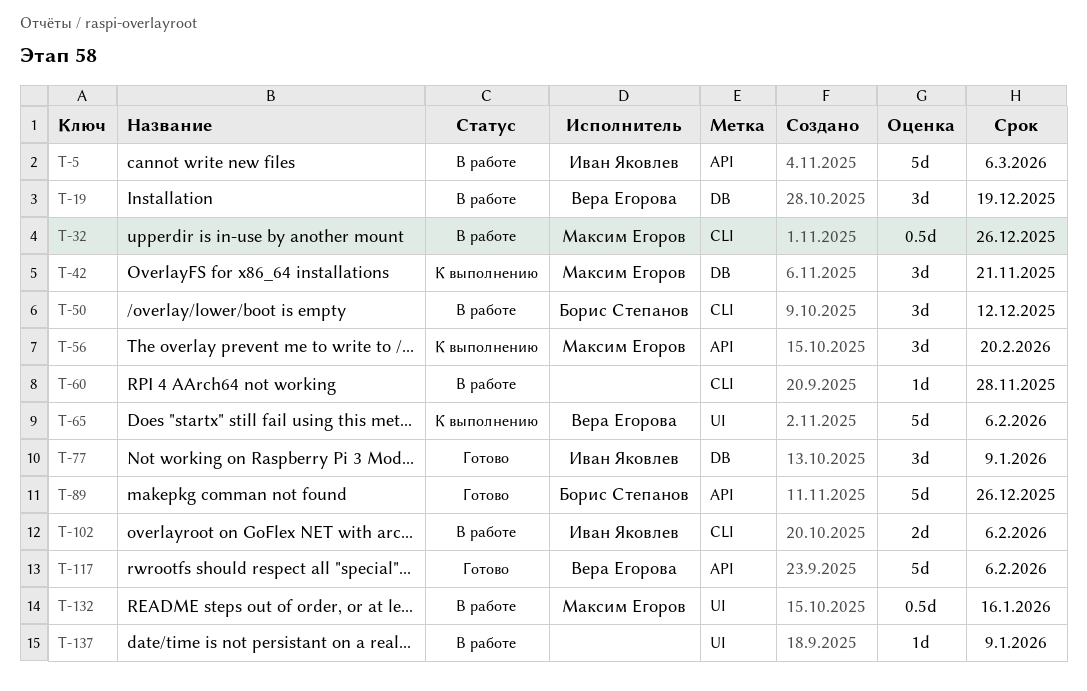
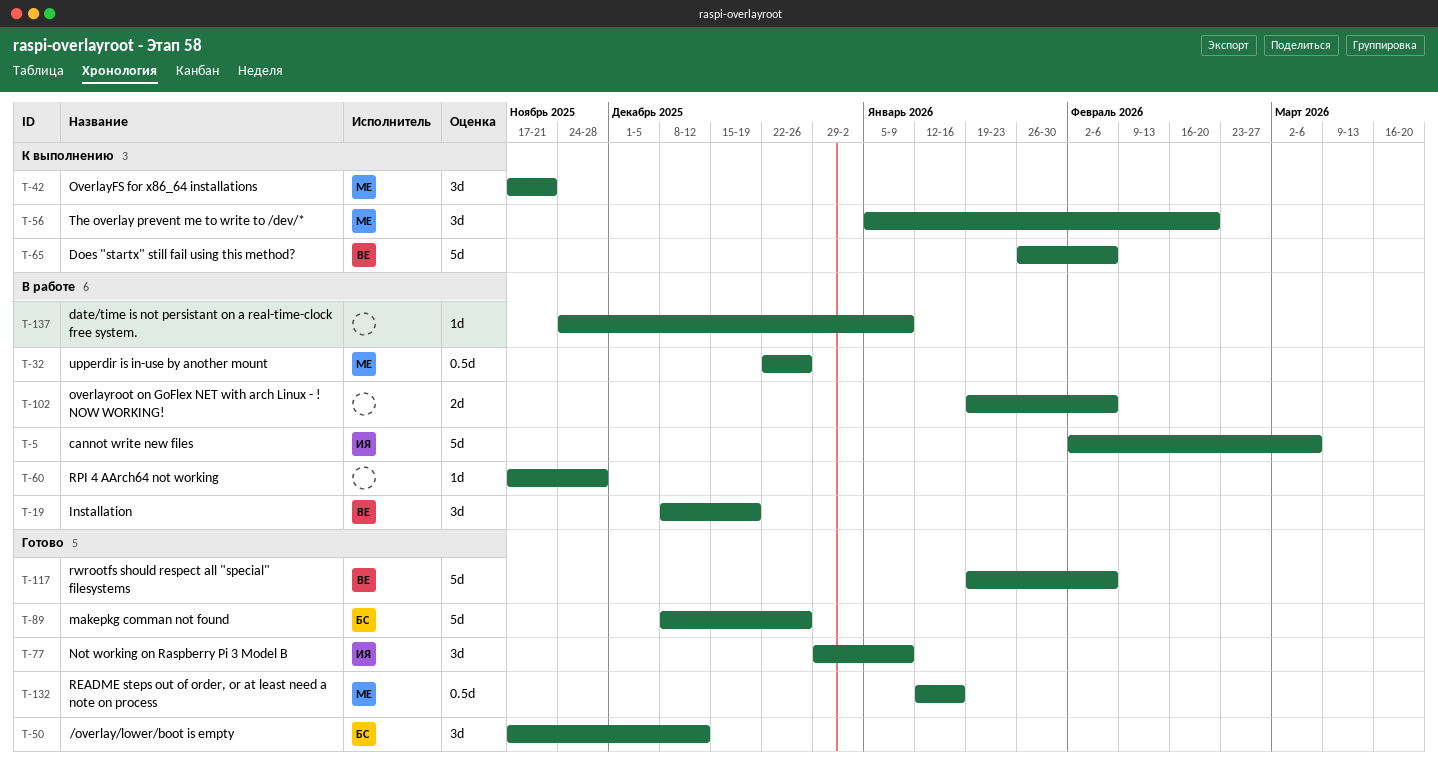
T-50, status: В работе -> Готово
T-102, owner: Иван Яковлев -> none
T-132, status: В работе -> Готово

